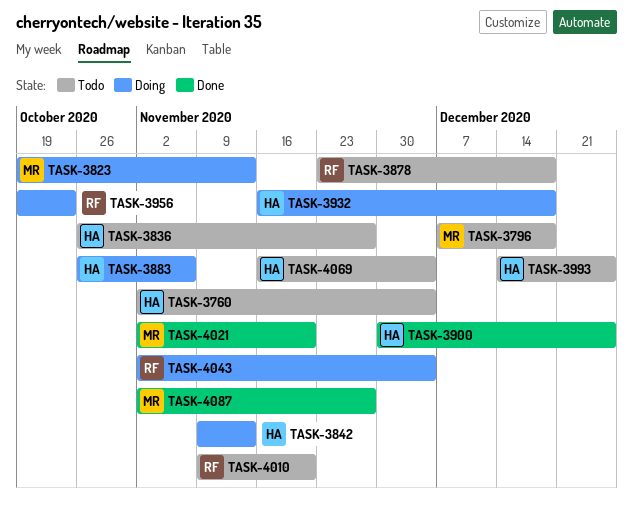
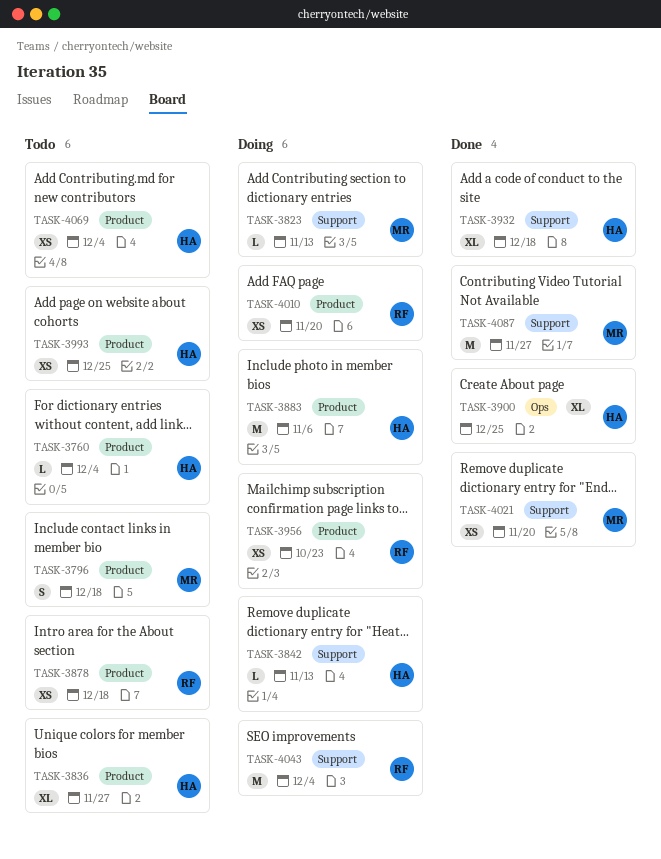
TASK-3932, status: Doing -> Done
TASK-4010, status: Todo -> Doing

